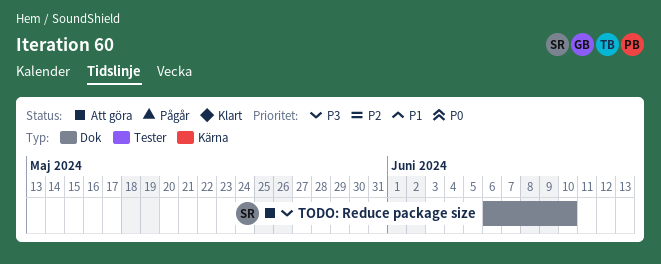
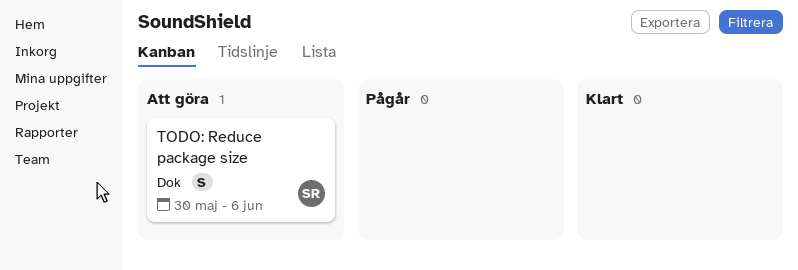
TODO: Reduce package size, start: Jun 6 -> May 30
TODO: Reduce package size, due: Jun 10 -> Jun 6

